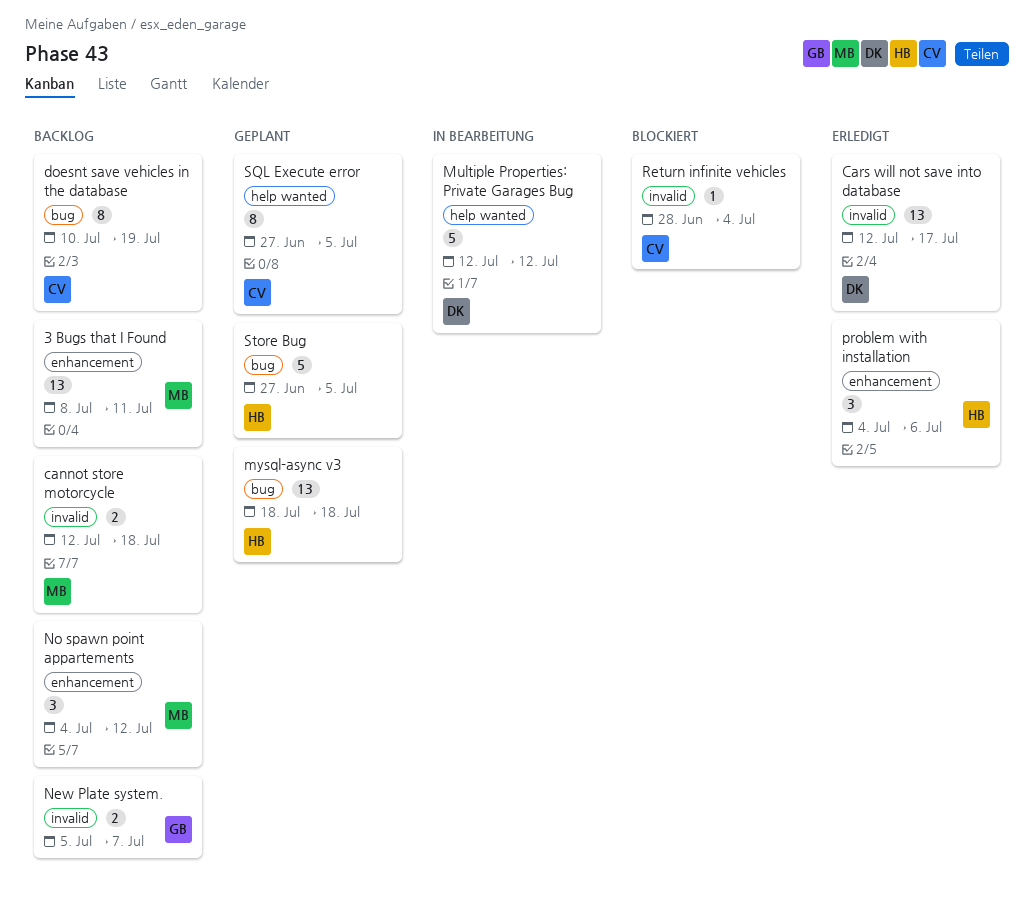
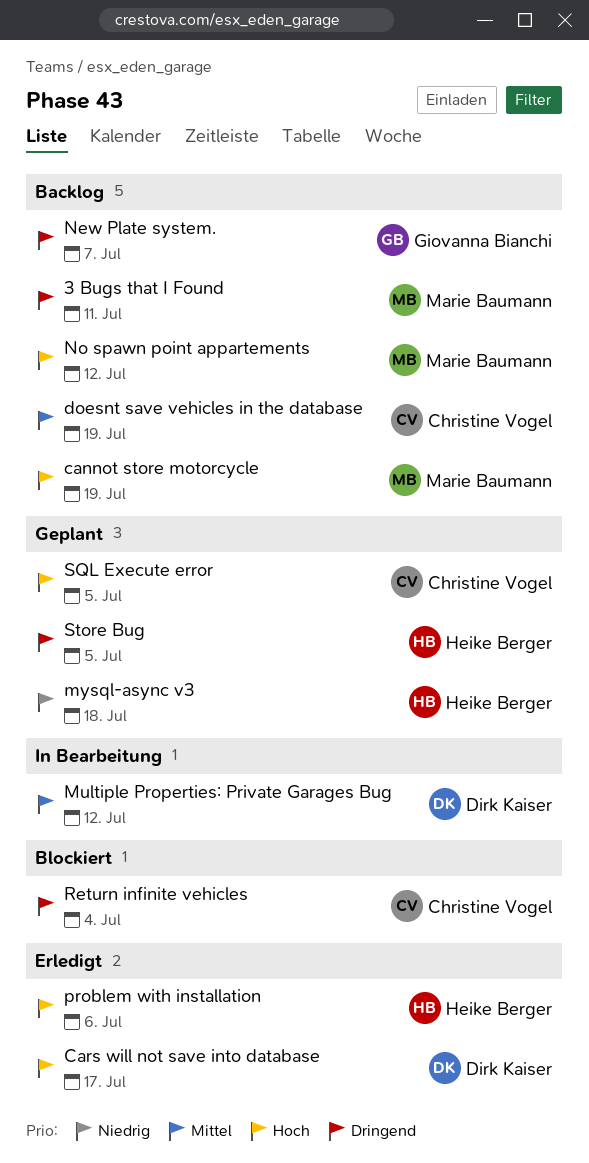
cannot store motorcycle, due: Jul 18 -> Jul 19

